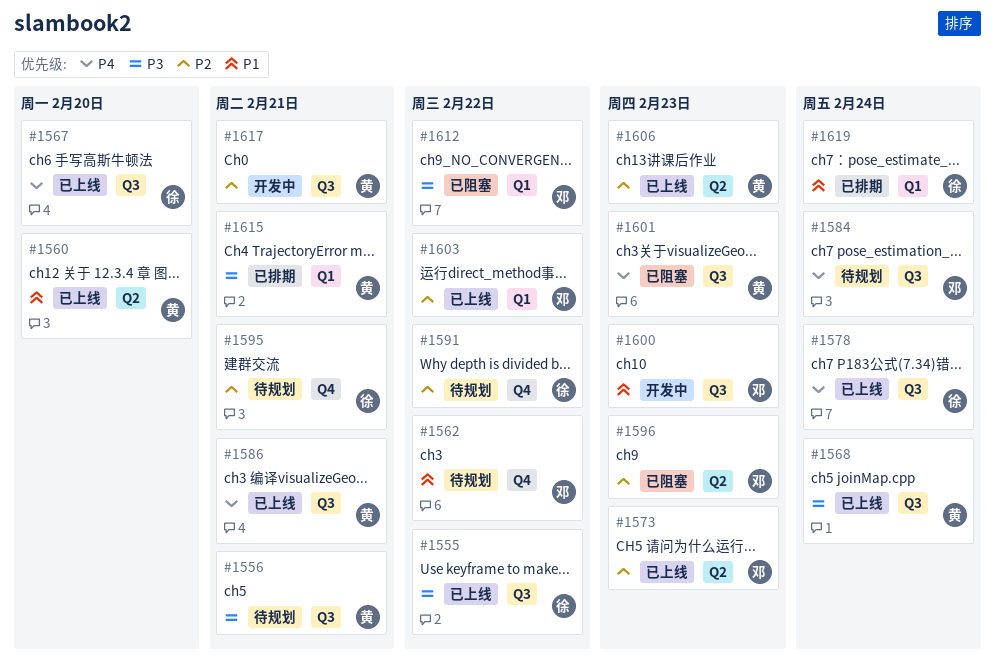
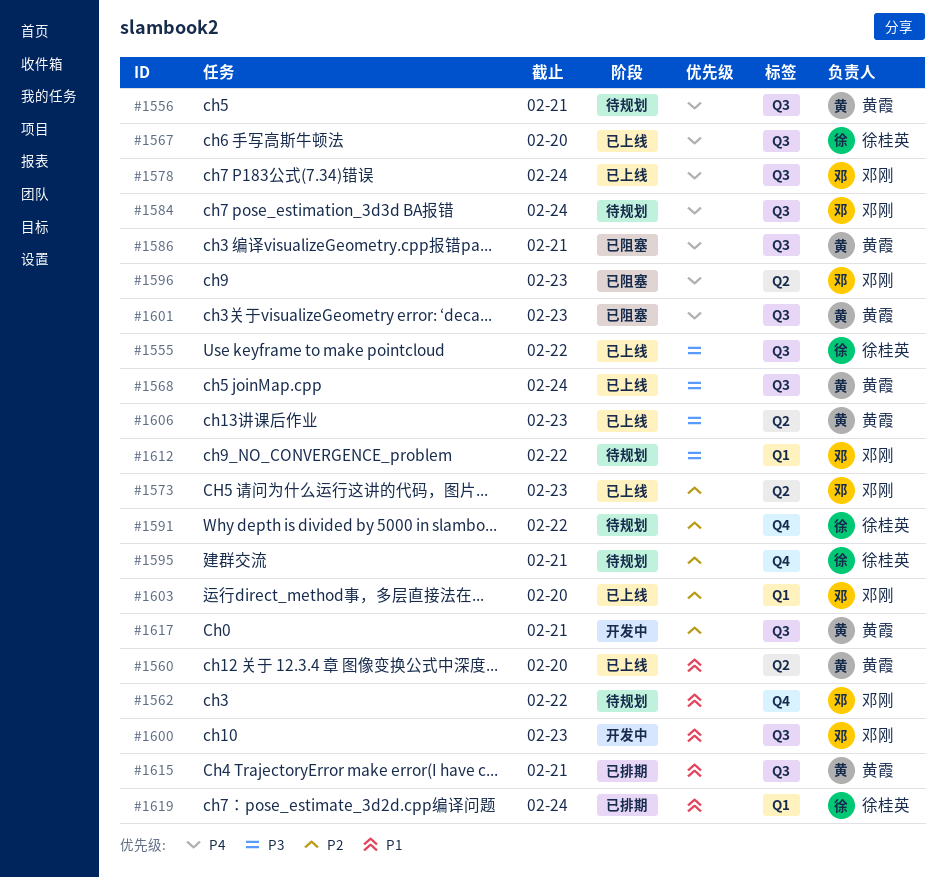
#1556, priority: P3 -> P4
#1578, owner: 徐桂英 -> 邓刚
#1586, status: 已上线 -> 已阻塞
#1596, priority: P2 -> P4
#1603, due: Feb 22 -> Feb 20
#1606, priority: P2 -> P3
#1612, status: 已阻塞 -> 待规划
#1615, priority: P3 -> P1
#1615, label: Q1 -> Q3

